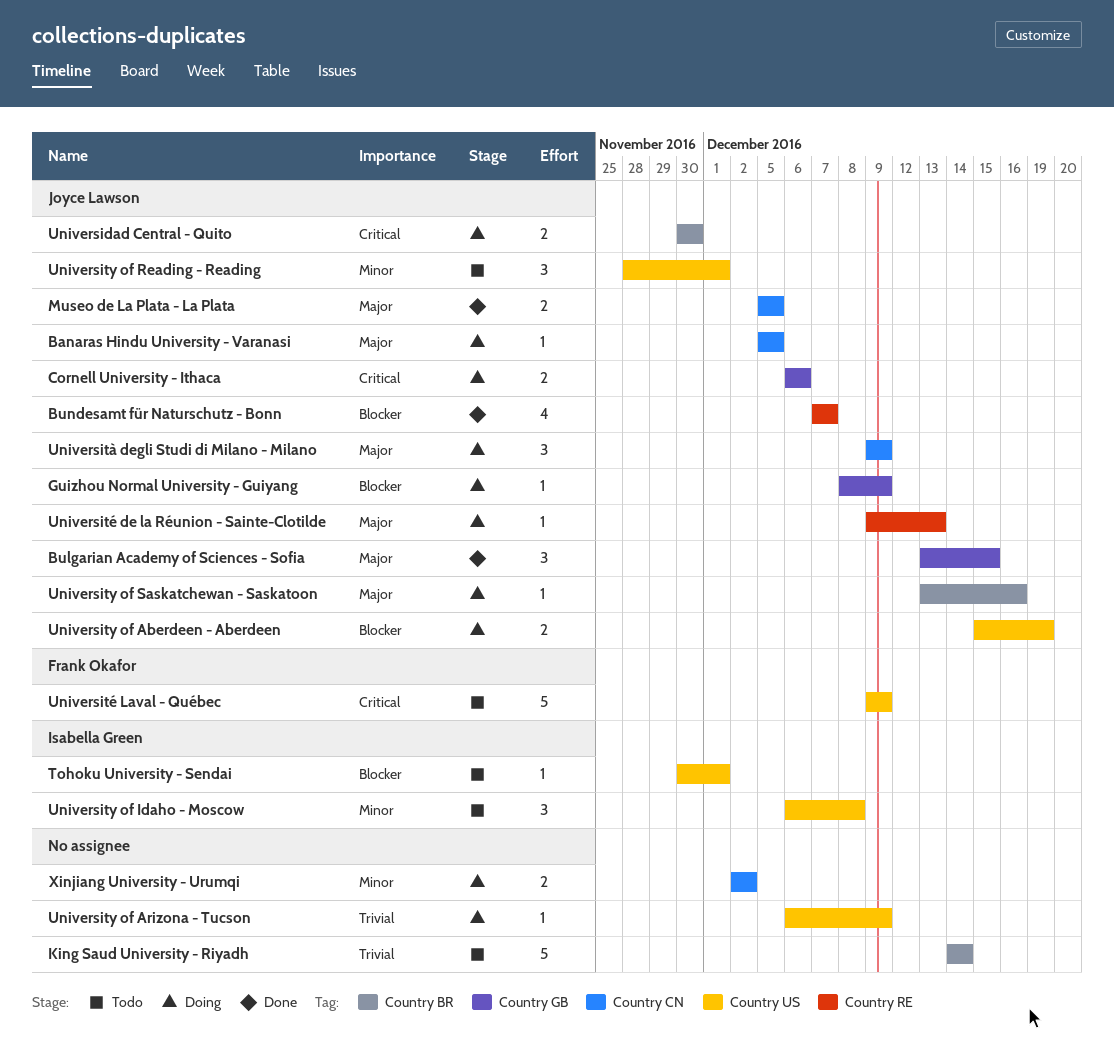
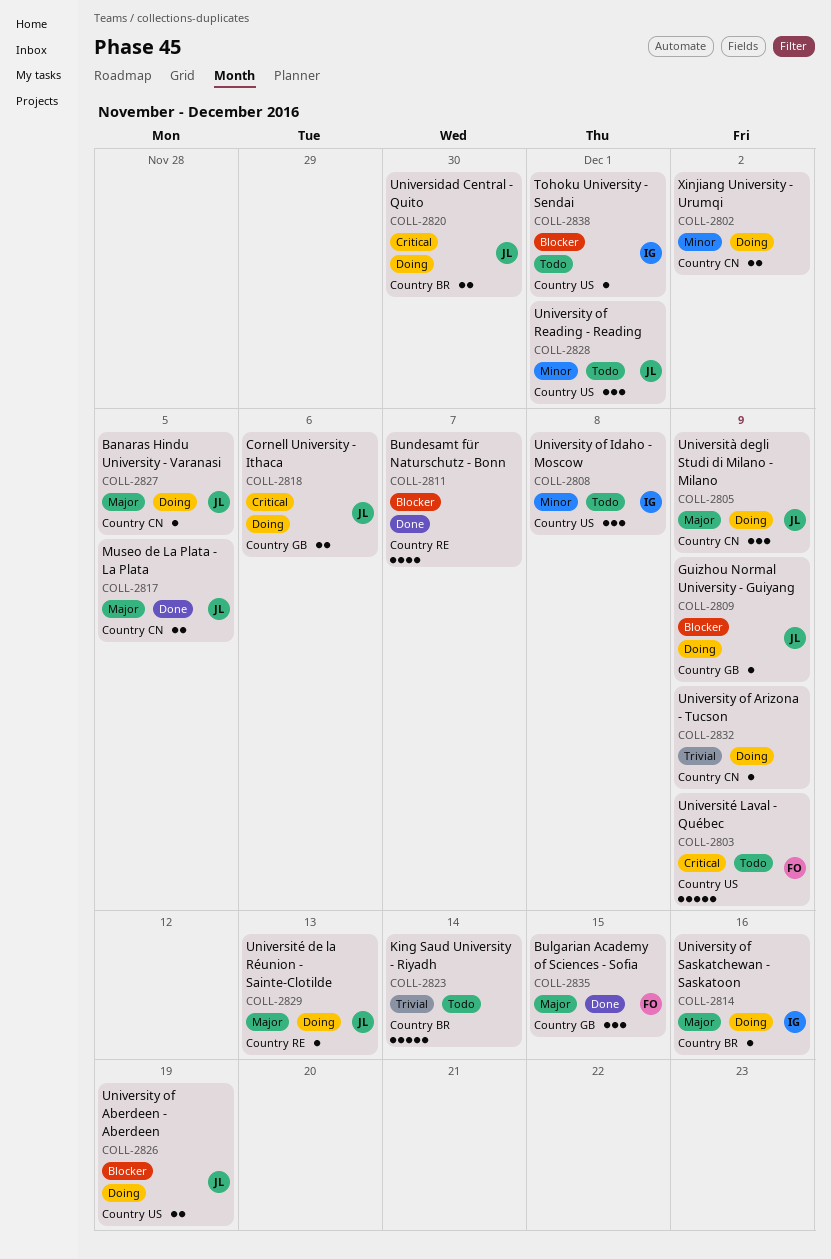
Bulgarian Academy of Sciences - Sofia, owner: Joyce Lawson -> Frank Okafor
Bundesamt für Naturschutz - Bonn, owner: Joyce Lawson -> none
University of Arizona - Tucson, label: Country US -> Country CN
University of Saskatchewan - Saskatoon, owner: Joyce Lawson -> Isabella Green

